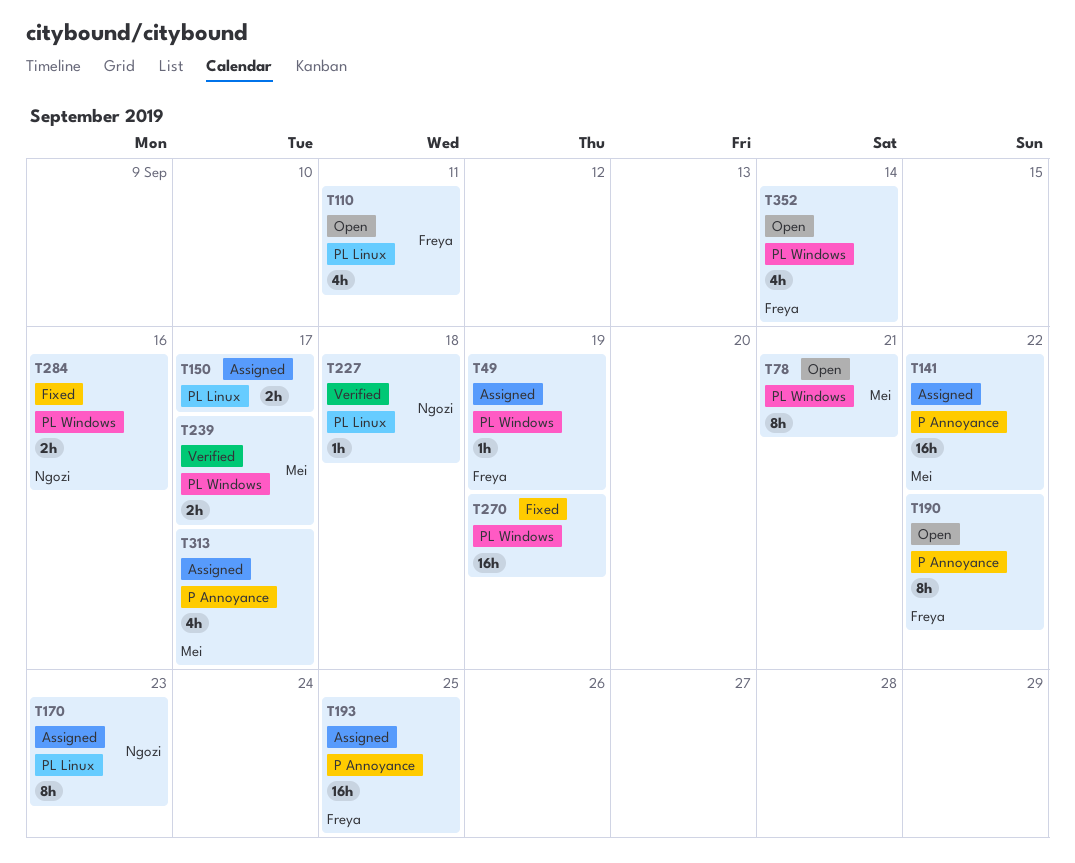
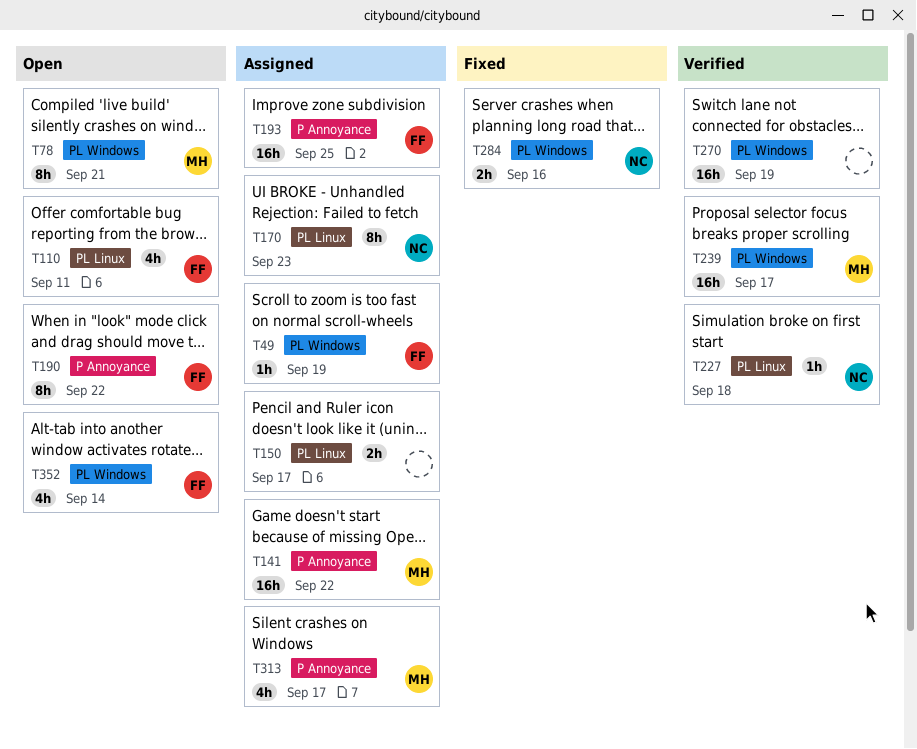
T239, estimate: 2h -> 16h
T270, status: Fixed -> Verified

